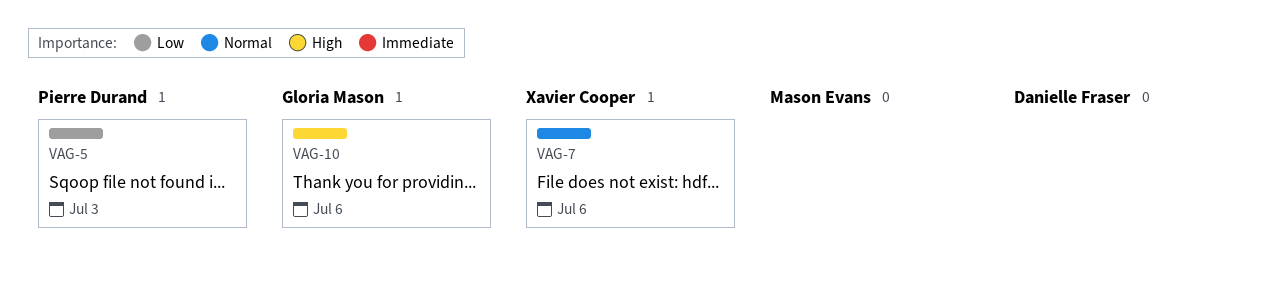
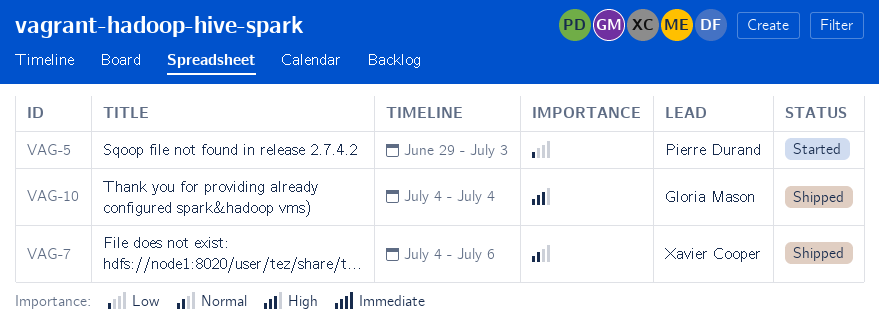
VAG-10, due: Jul 6 -> Jul 4

